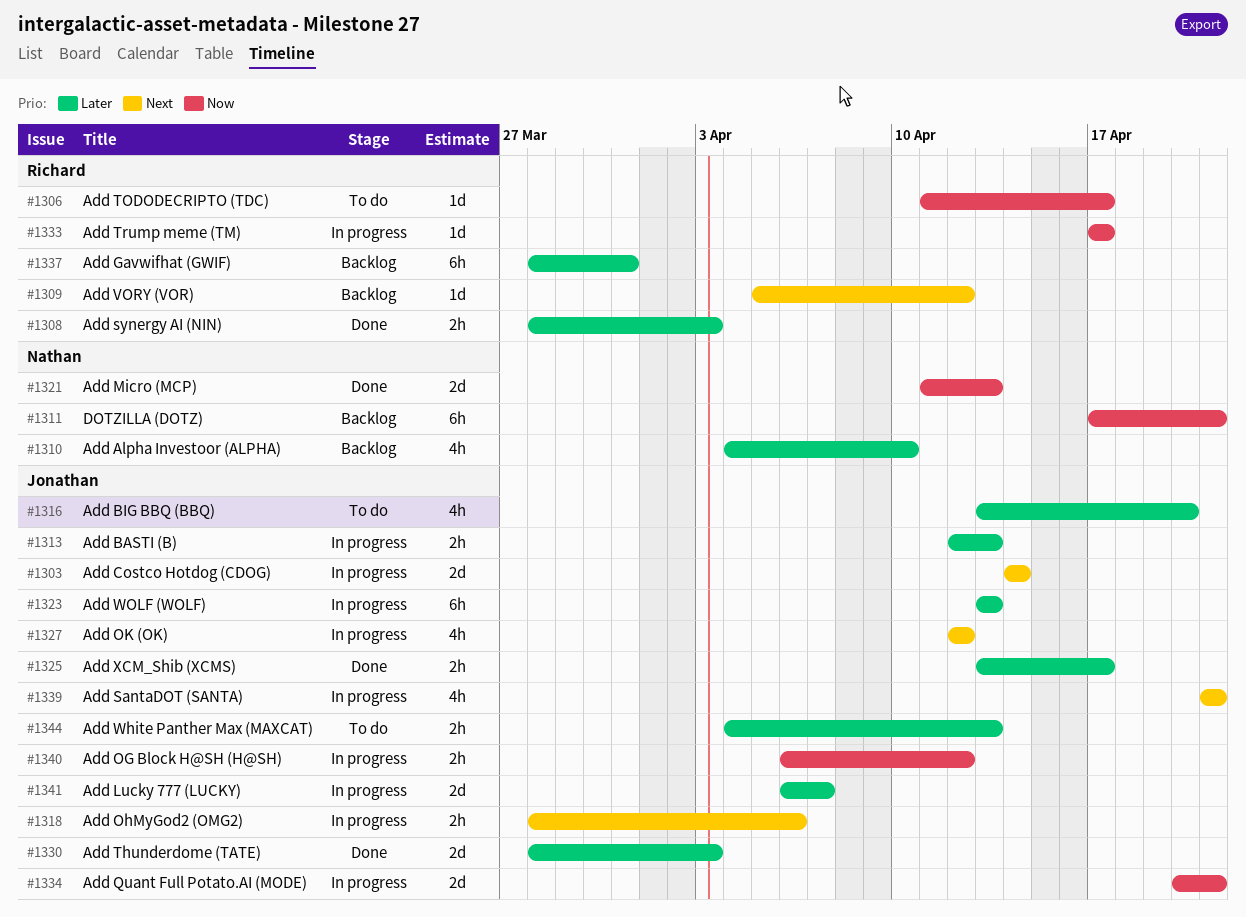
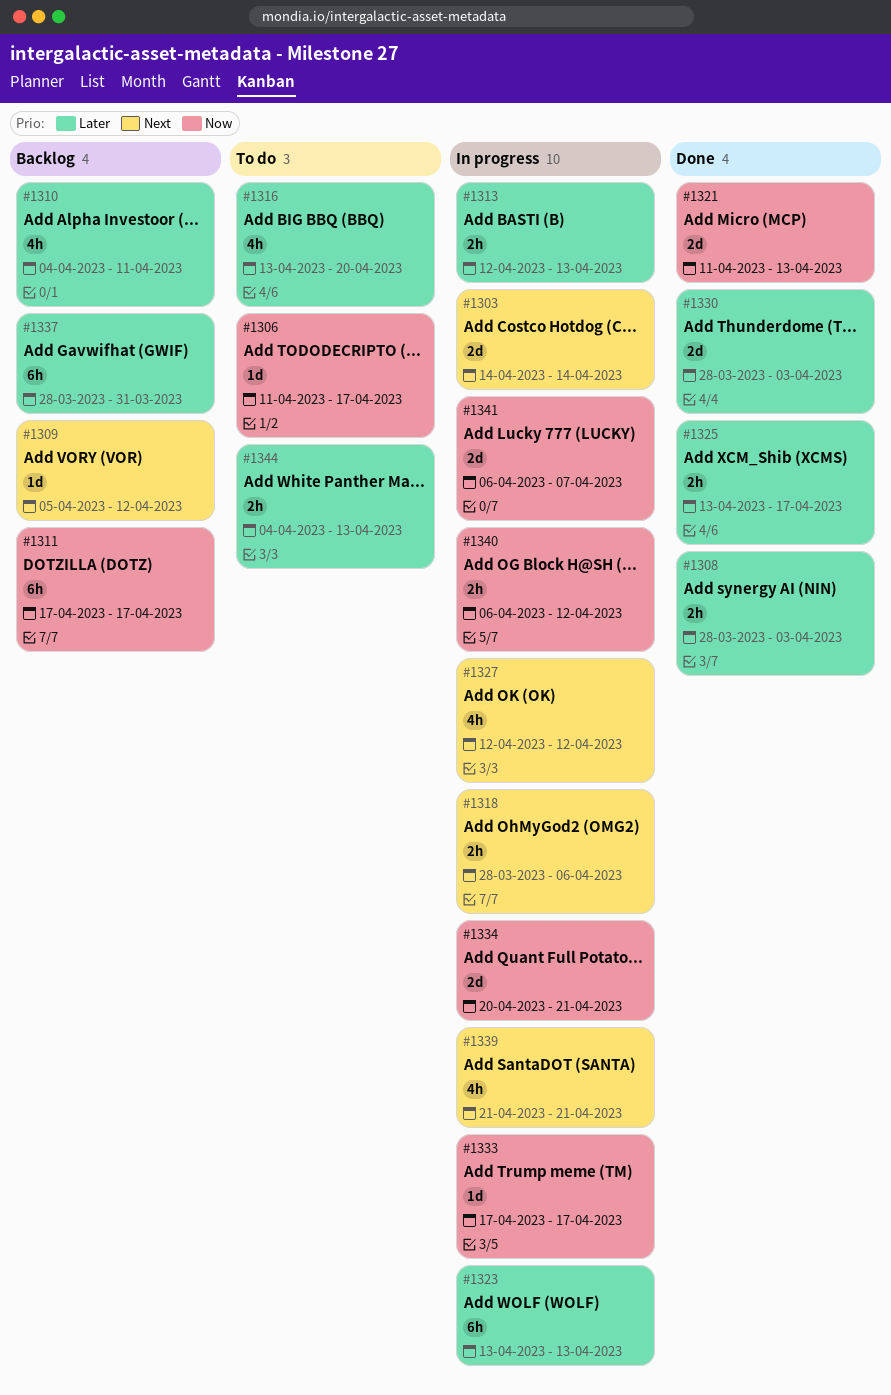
#1310, due: Apr 10 -> Apr 11
#1311, due: Apr 21 -> Apr 17
#1341, priority: Later -> Now

